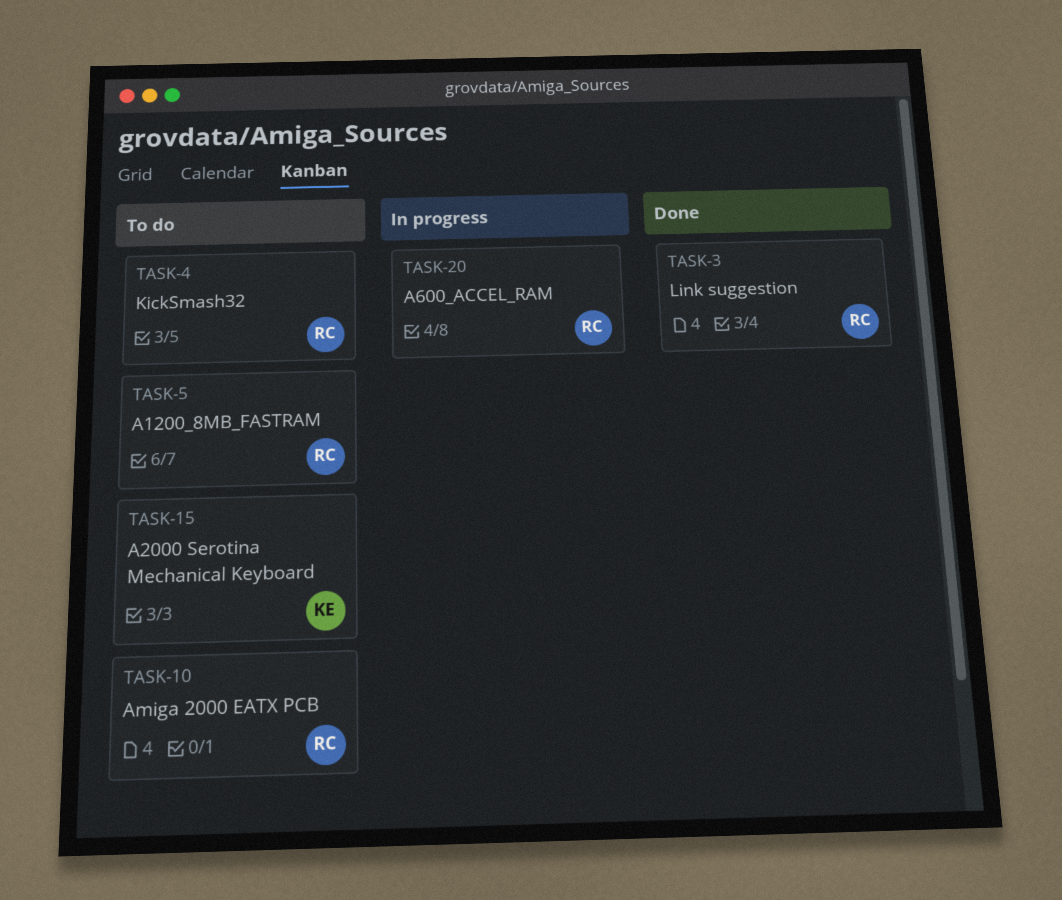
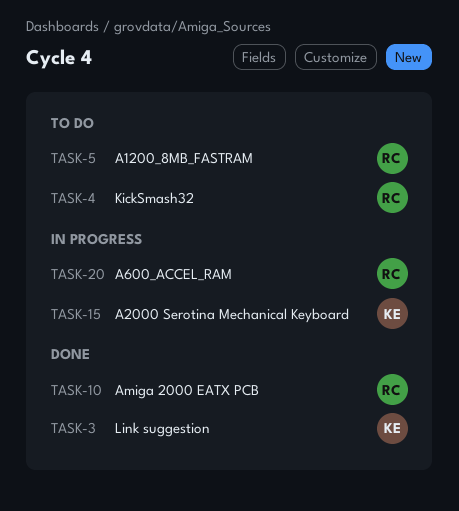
TASK-3, owner: RC -> KE
TASK-10, status: To do -> Done
TASK-15, status: To do -> In progress

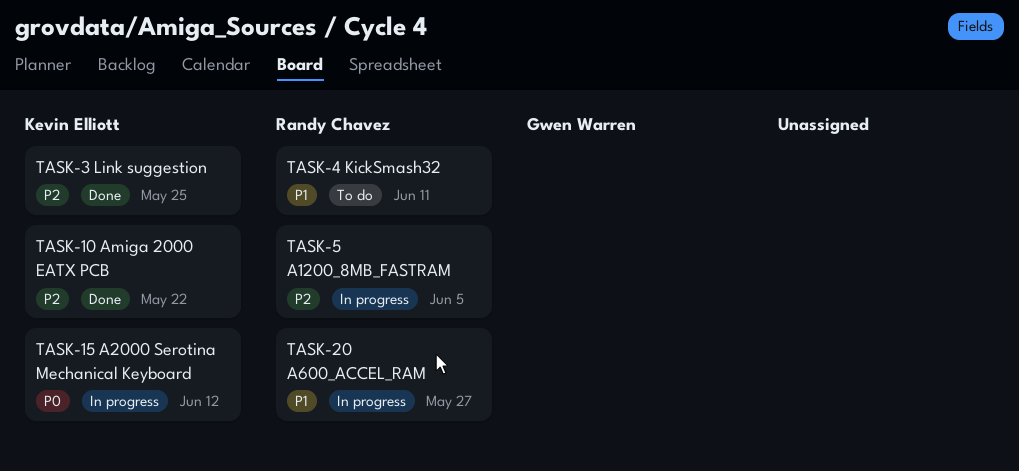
TASK-5, status: To do -> In progress
TASK-10, owner: Randy Chavez -> Kevin Elliott

